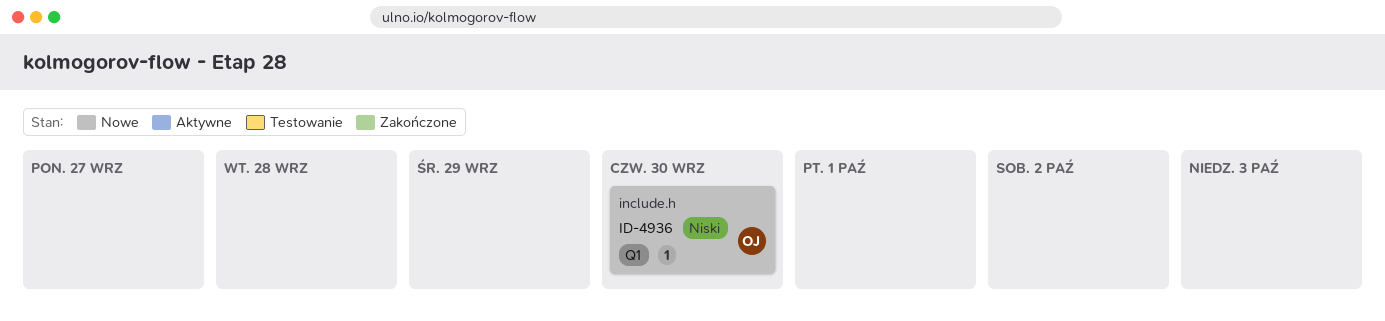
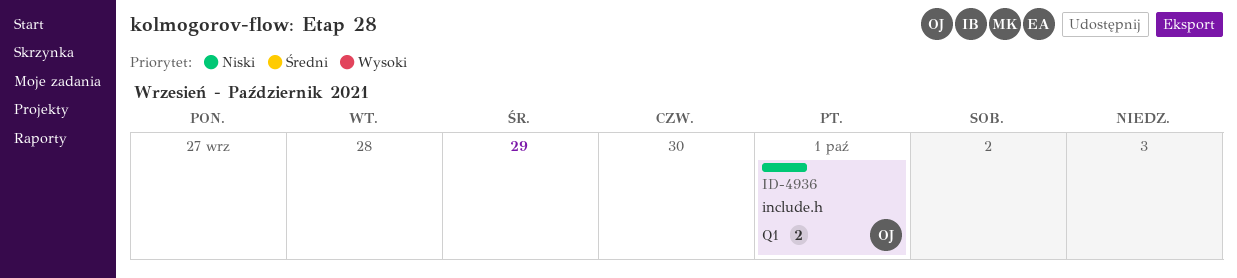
ID-4936, estimate: 1 -> 2
ID-4936, due: Sep 30 -> Oct 1

